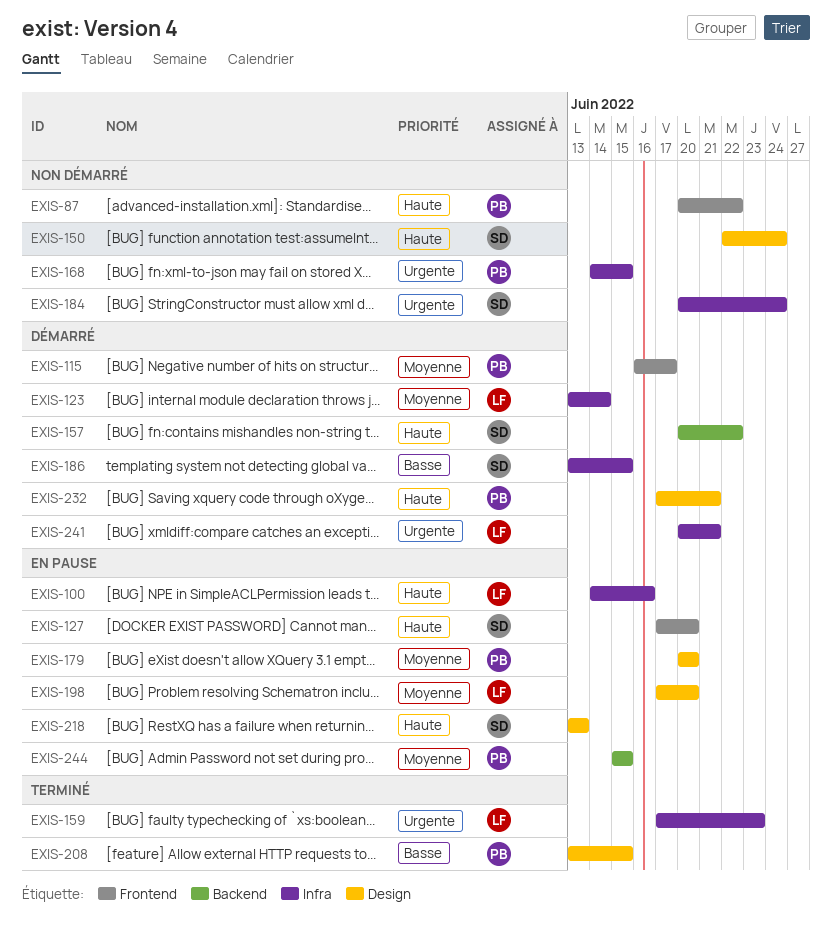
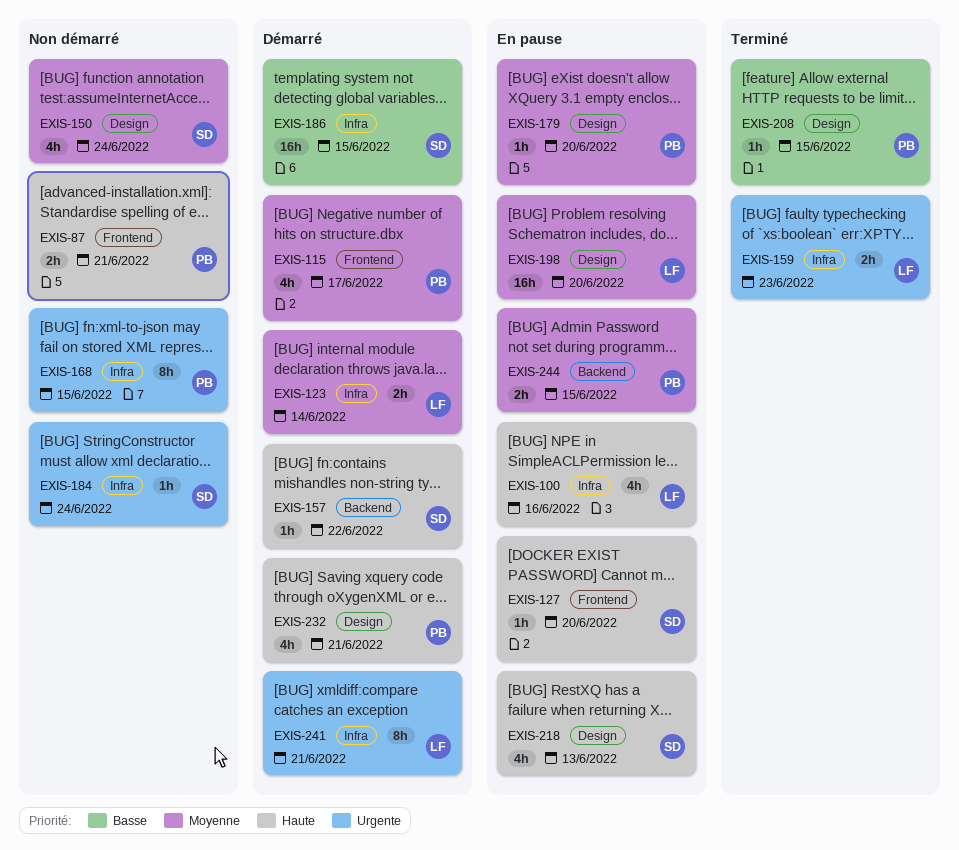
EXIS-87, due: Jun 22 -> Jun 21
EXIS-150, priority: Haute -> Moyenne

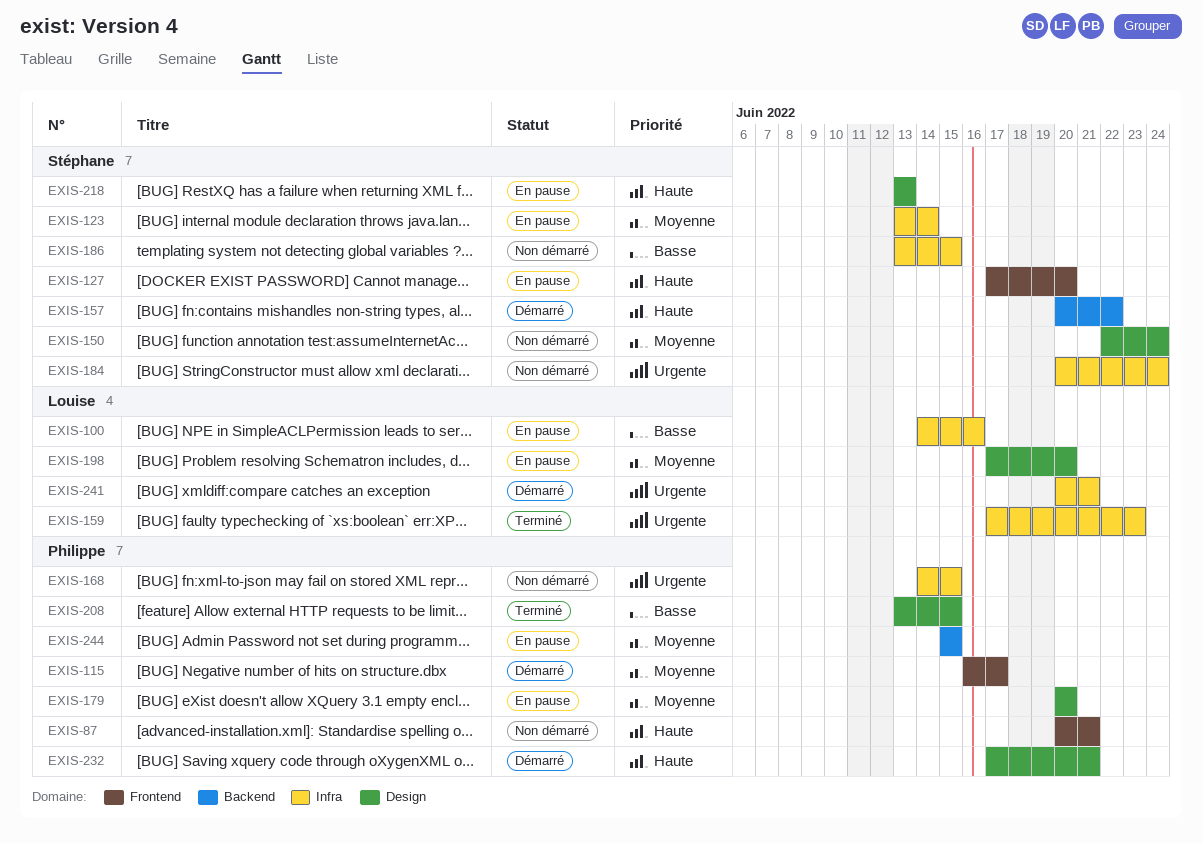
EXIS-100, priority: Haute -> Basse
EXIS-123, status: Démarré -> En pause
EXIS-123, owner: Louise -> Stéphane
EXIS-186, status: Démarré -> Non démarré

